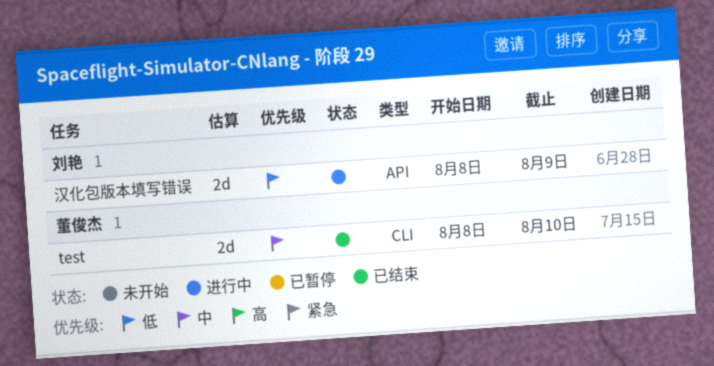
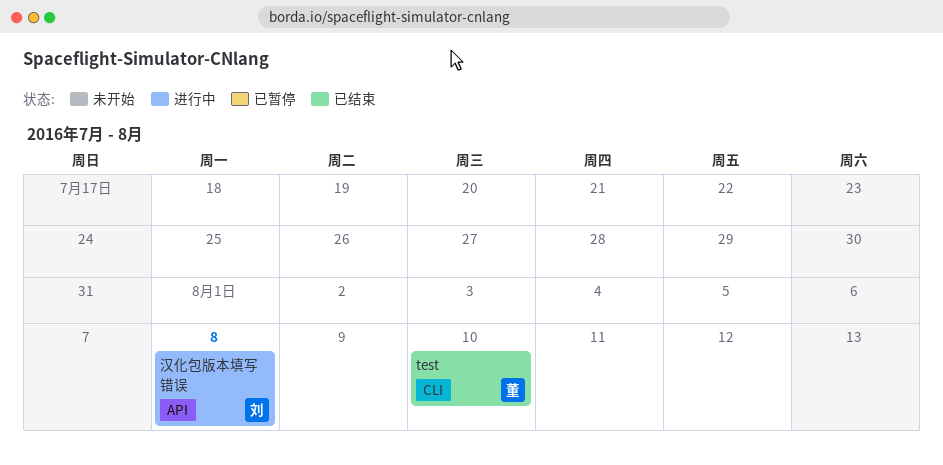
汉化包版本填写错误, due: Aug 9 -> Aug 8

